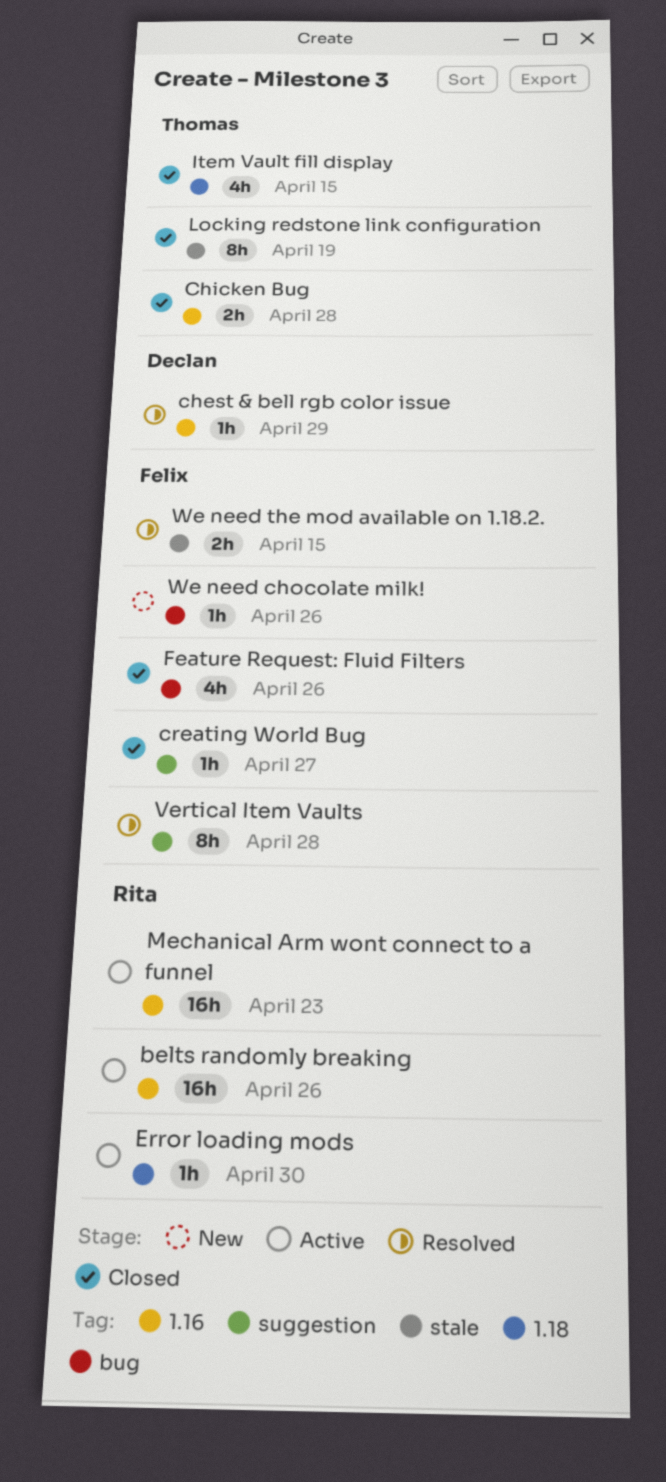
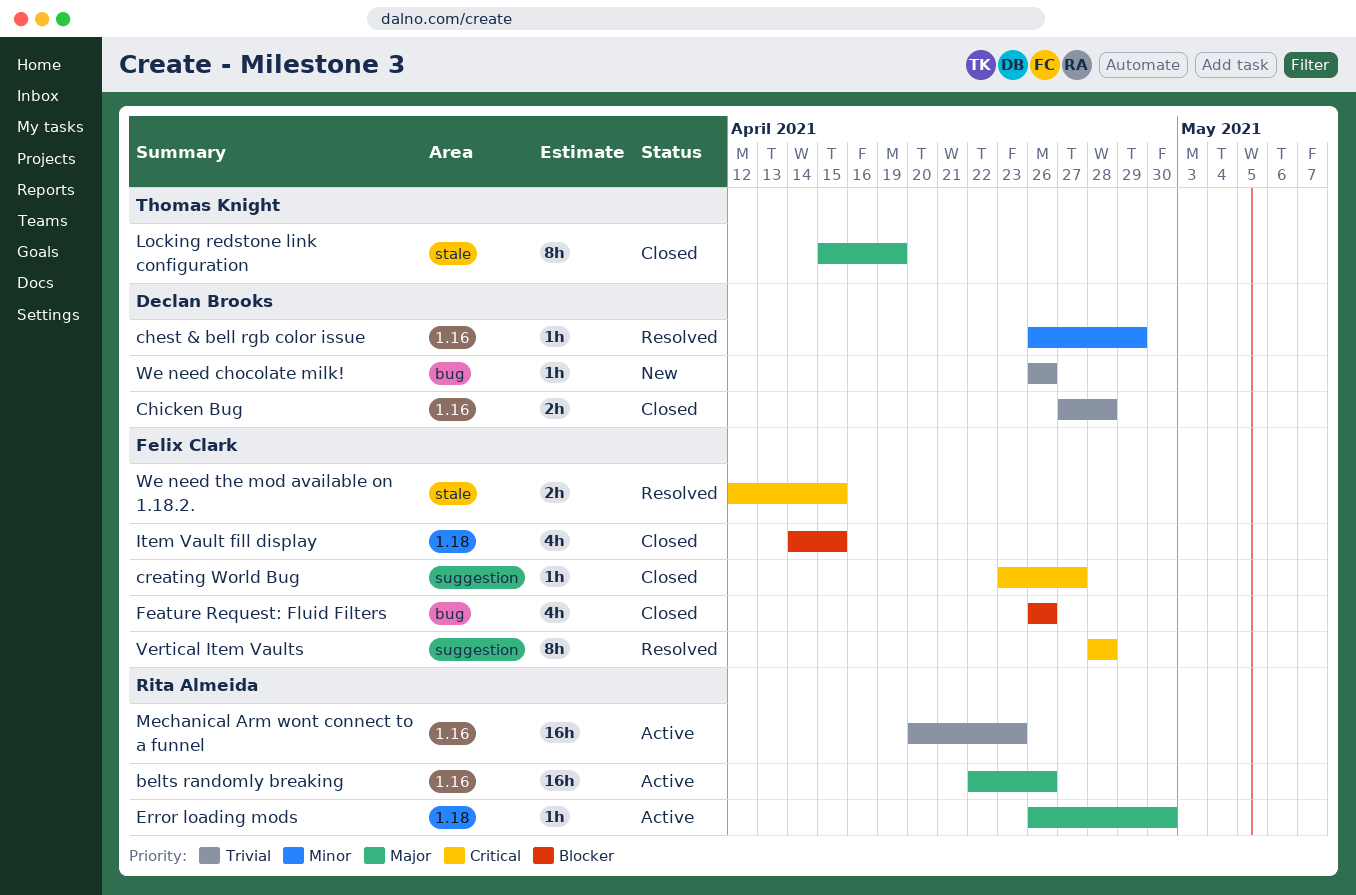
Chicken Bug, owner: Thomas Knight -> Declan Brooks
Item Vault fill display, owner: Thomas Knight -> Felix Clark
We need chocolate milk!, owner: Felix Clark -> Declan Brooks

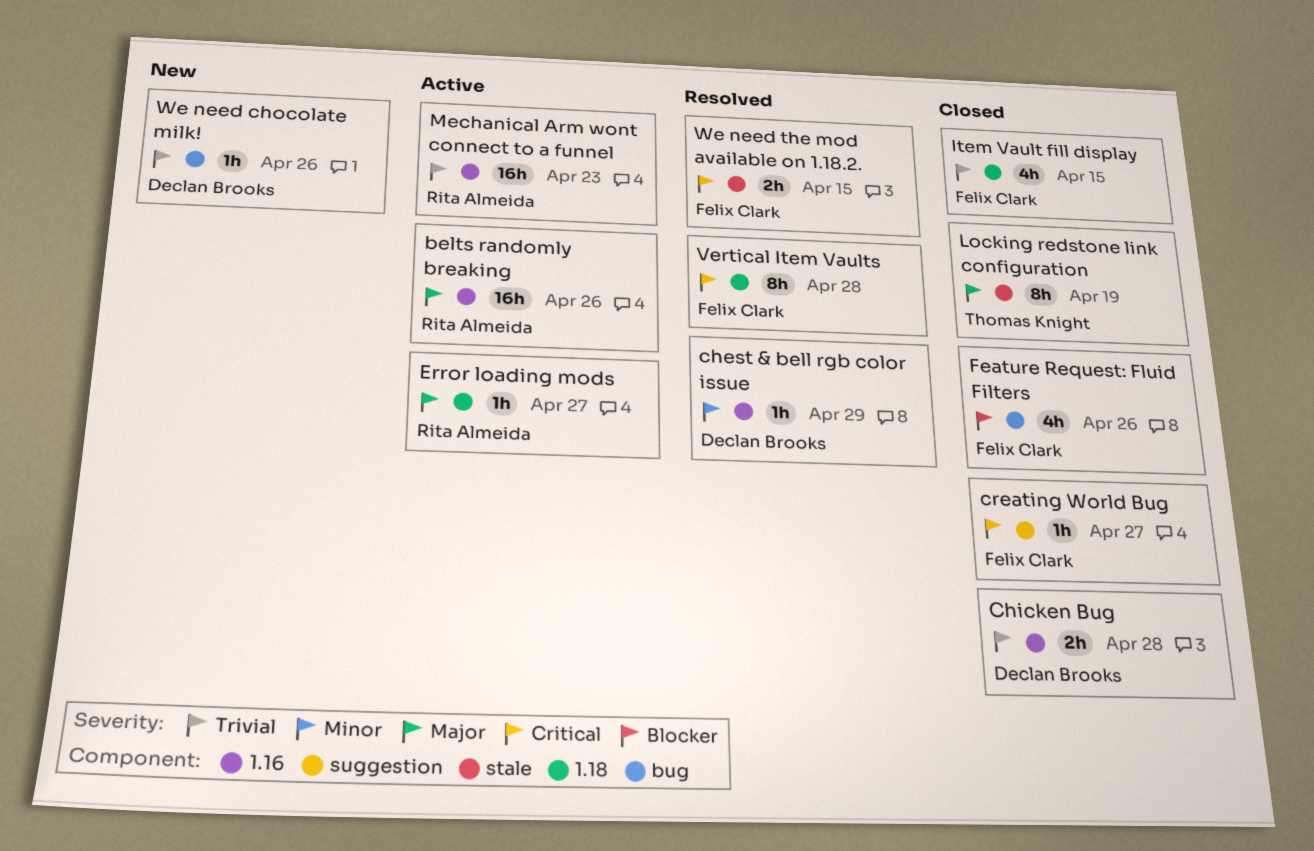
Error loading mods, due: Apr 30 -> Apr 27
Item Vault fill display, priority: Blocker -> Trivial
Vertical Item Vaults, label: suggestion -> 1.18

